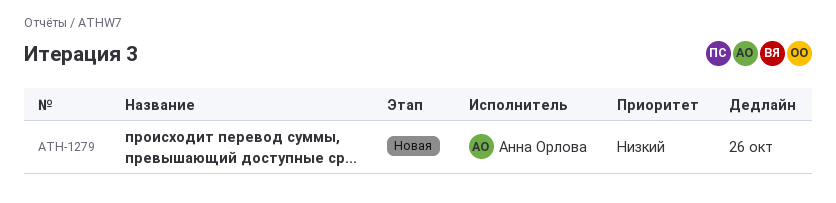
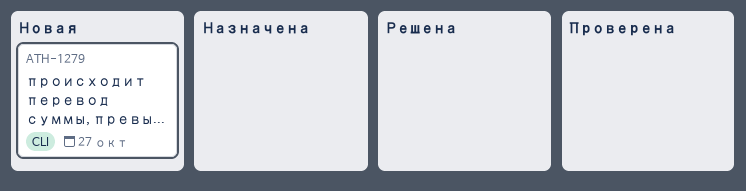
ATH-1279, due: Oct 26 -> Oct 27

